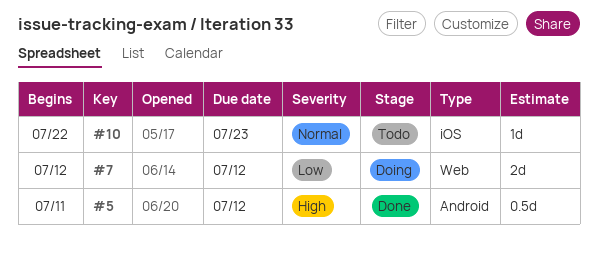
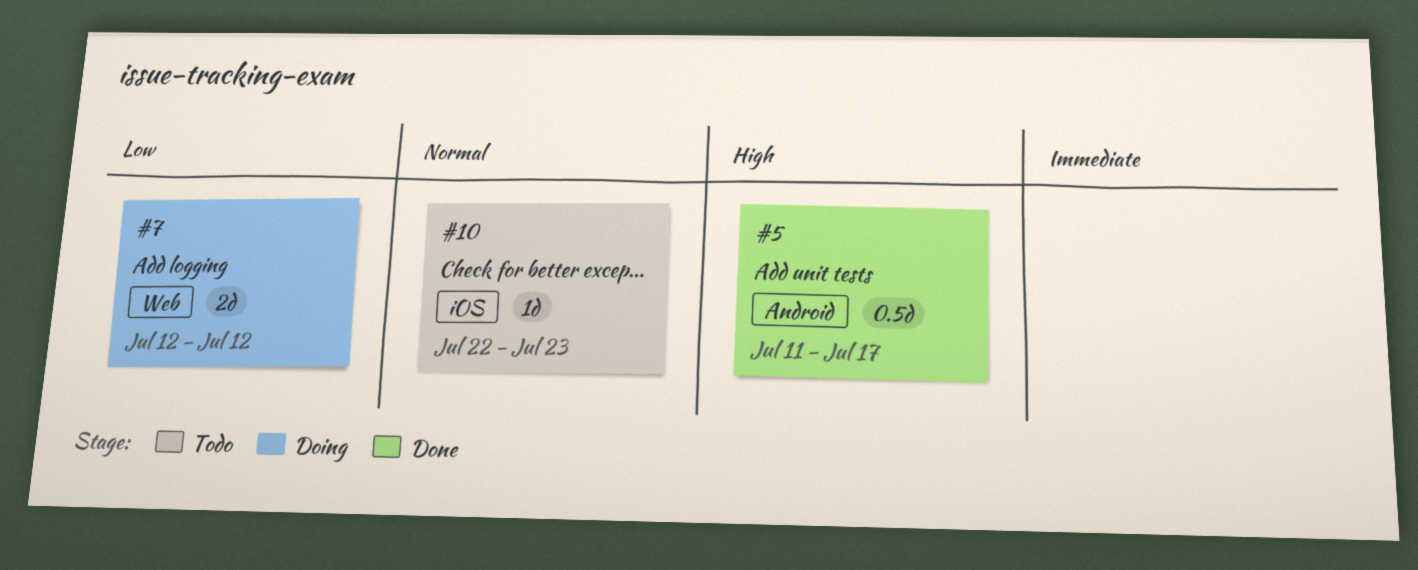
#5, due: Jul 12 -> Jul 17

